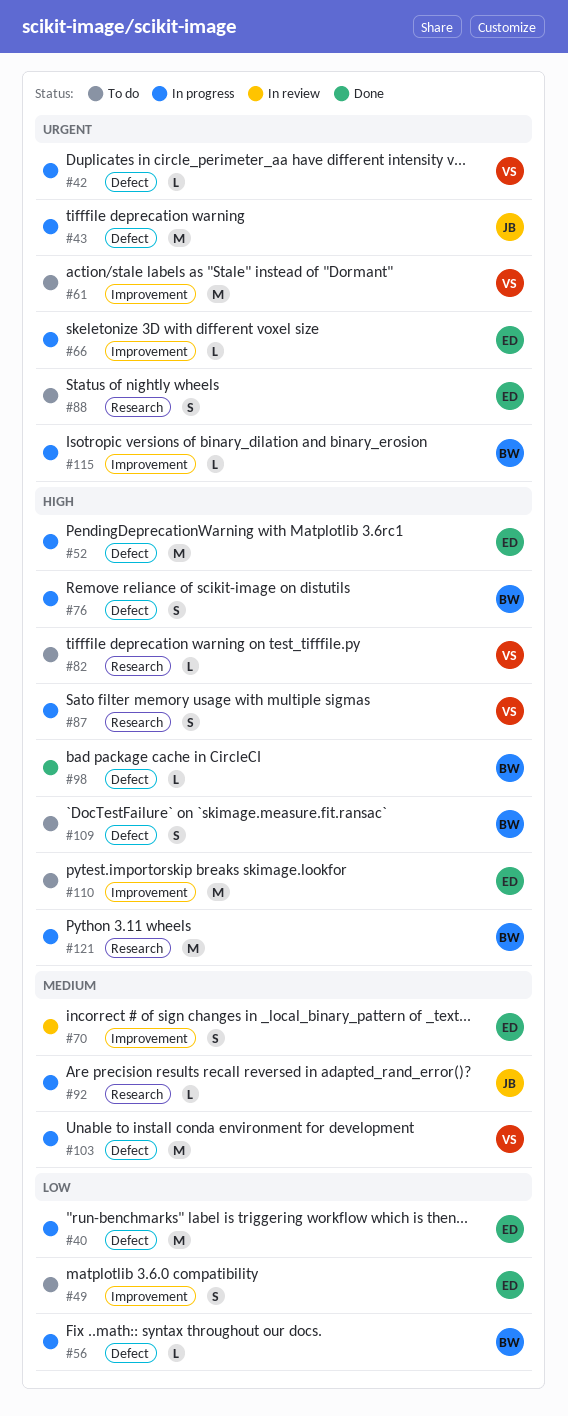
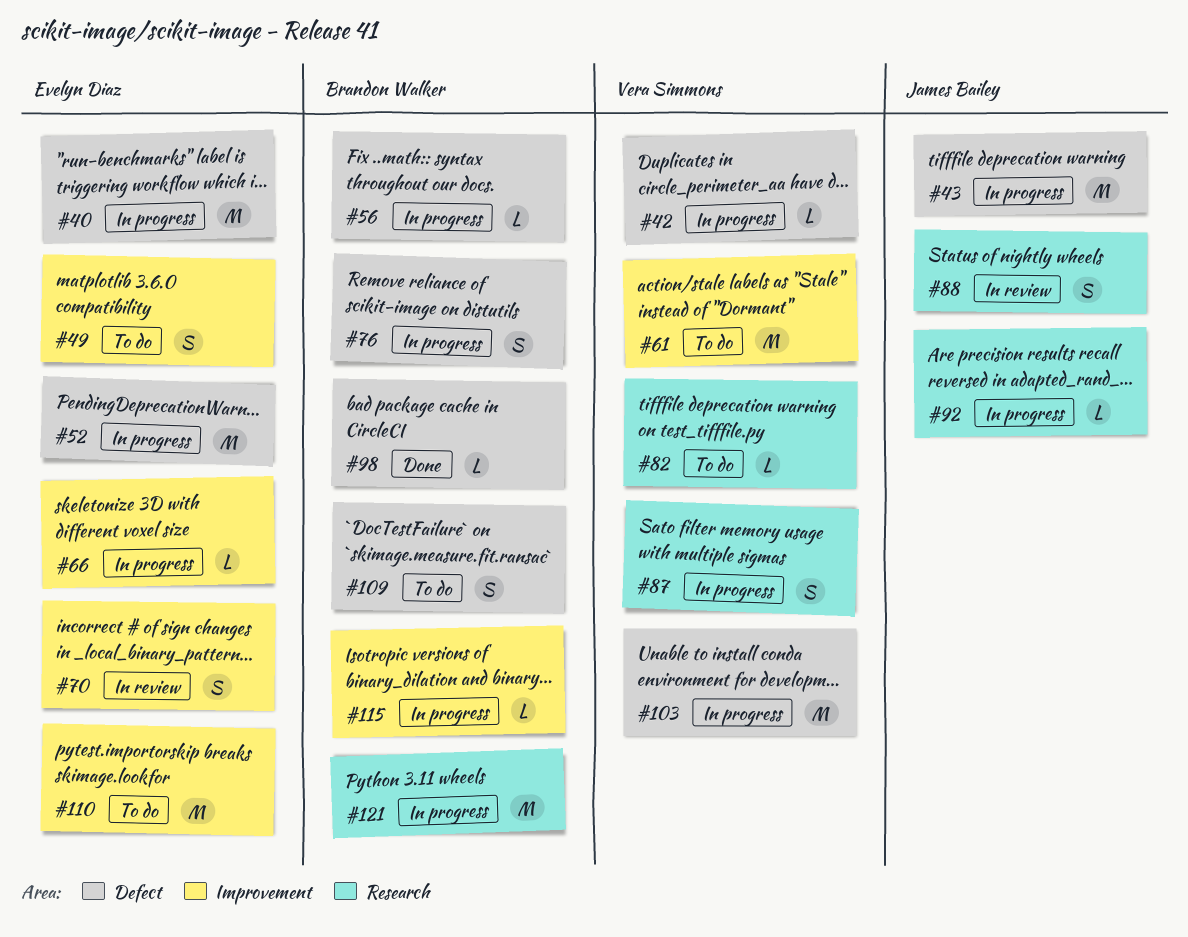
#88, status: To do -> In review
#88, owner: Evelyn Diaz -> James Bailey

